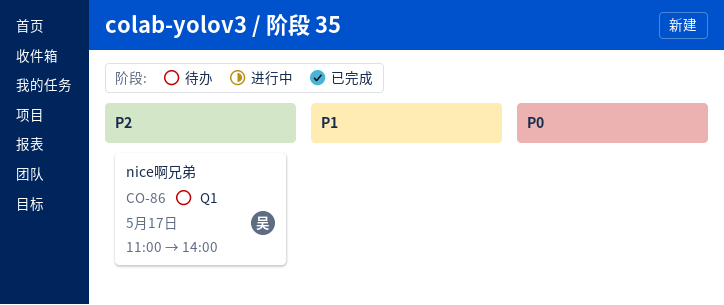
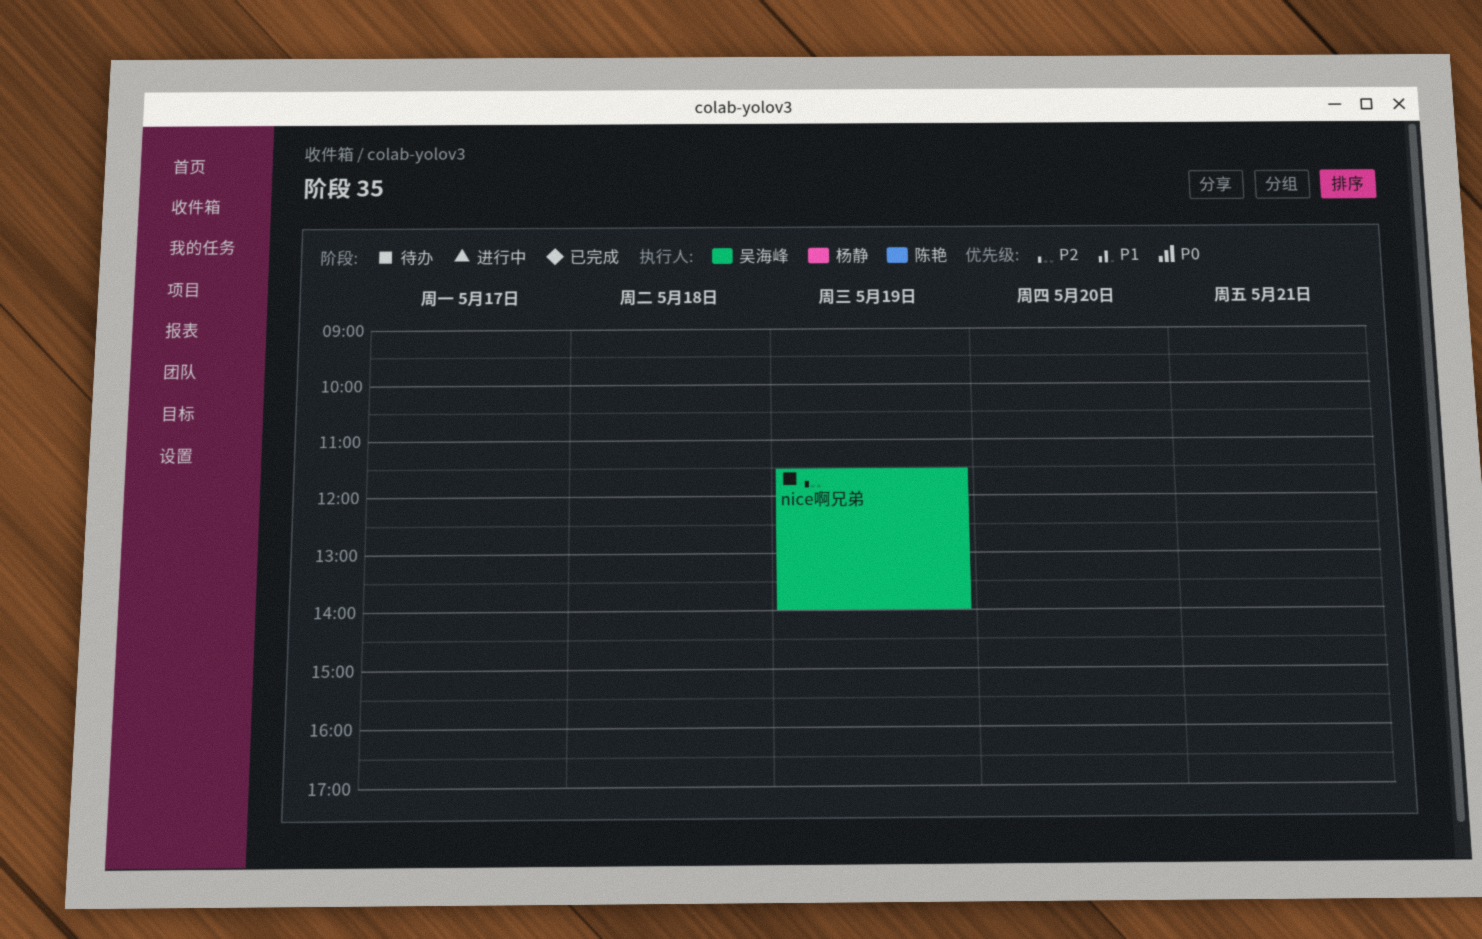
nice啊兄弟, day: May 17 -> May 19
nice啊兄弟, begins: 11:00 -> 11:30

